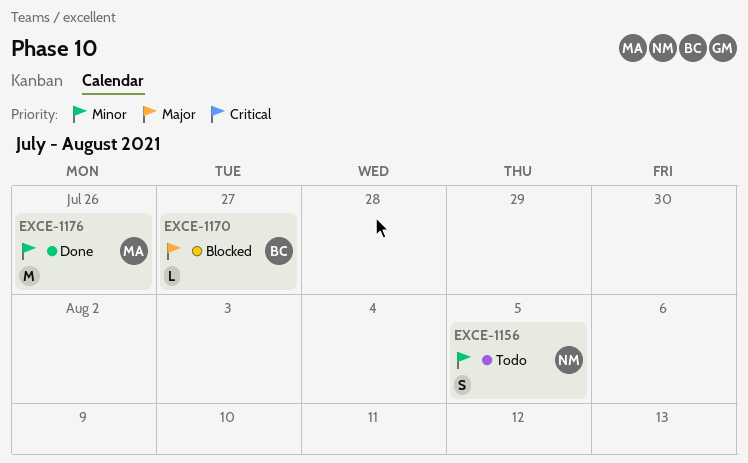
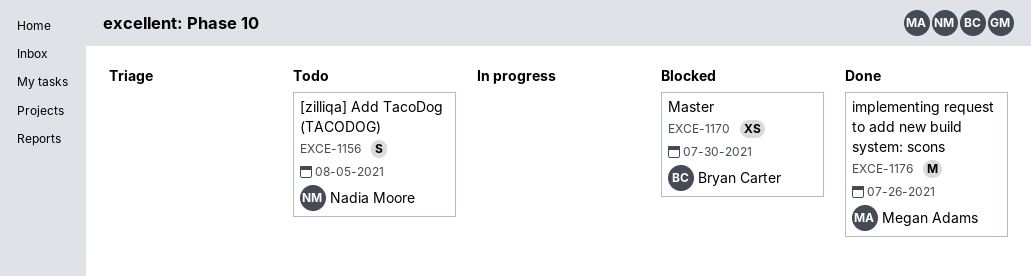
EXCE-1170, estimate: L -> XS
EXCE-1170, due: Jul 27 -> Jul 30

